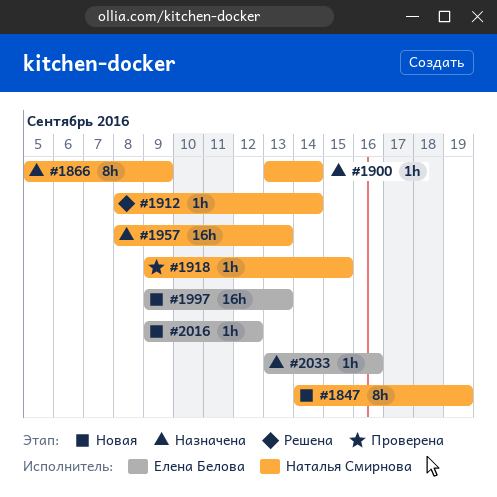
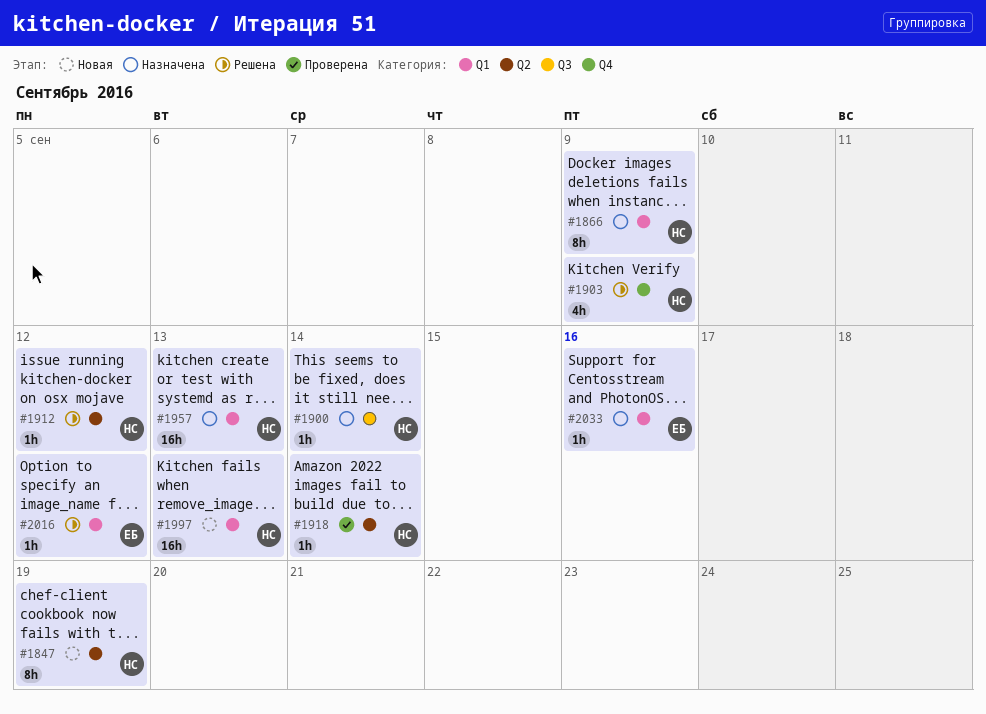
#1903: none -> present
#1912, due: Sep 14 -> Sep 12
#1918, due: Sep 15 -> Sep 14
#1997, owner: Елена Белова -> Наталья Смирнова
#2016, status: Новая -> Решена

